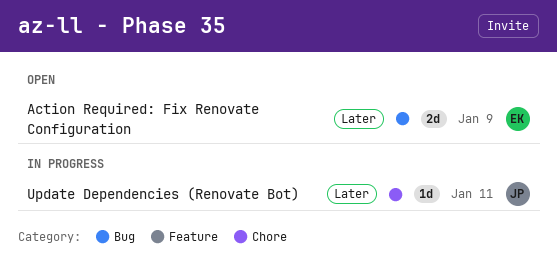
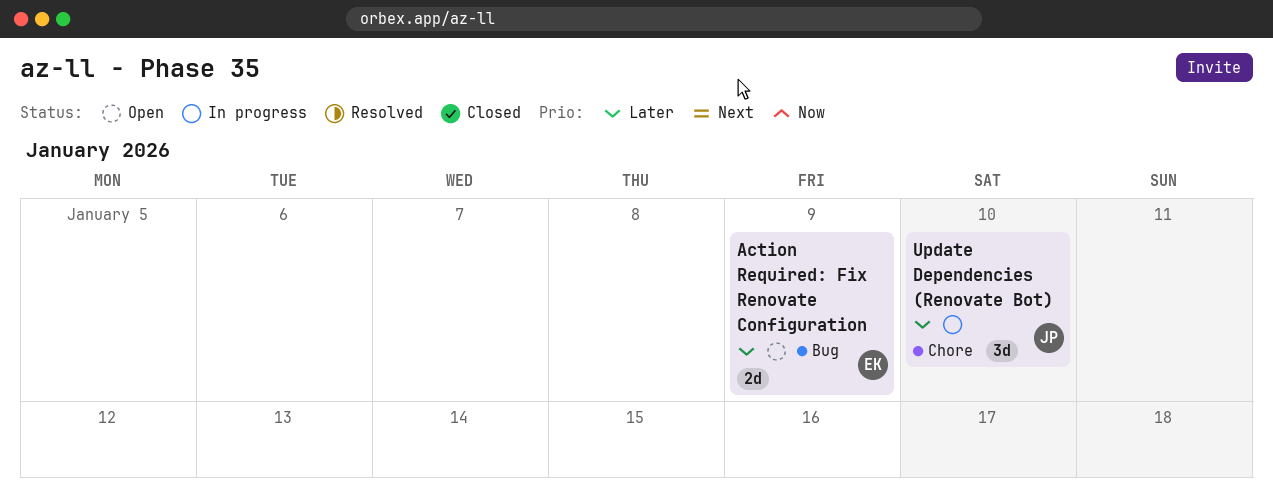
Update Dependencies (Renovate Bot), estimate: 1d -> 3d
Update Dependencies (Renovate Bot), due: Jan 11 -> Jan 10

